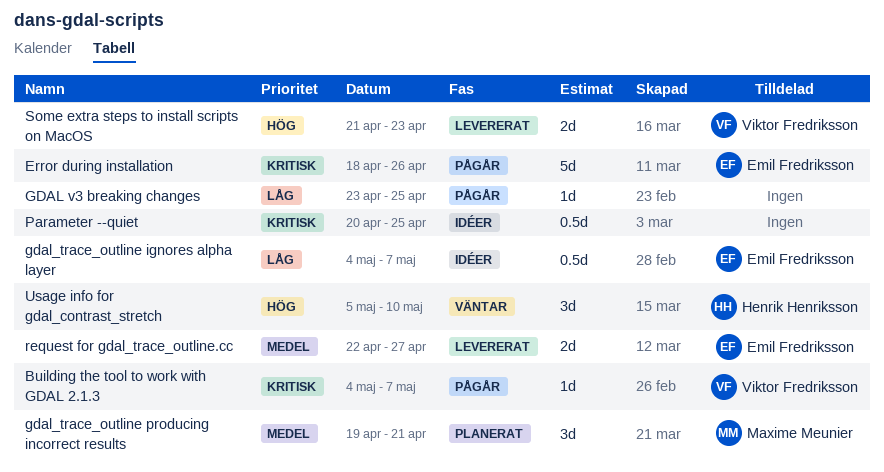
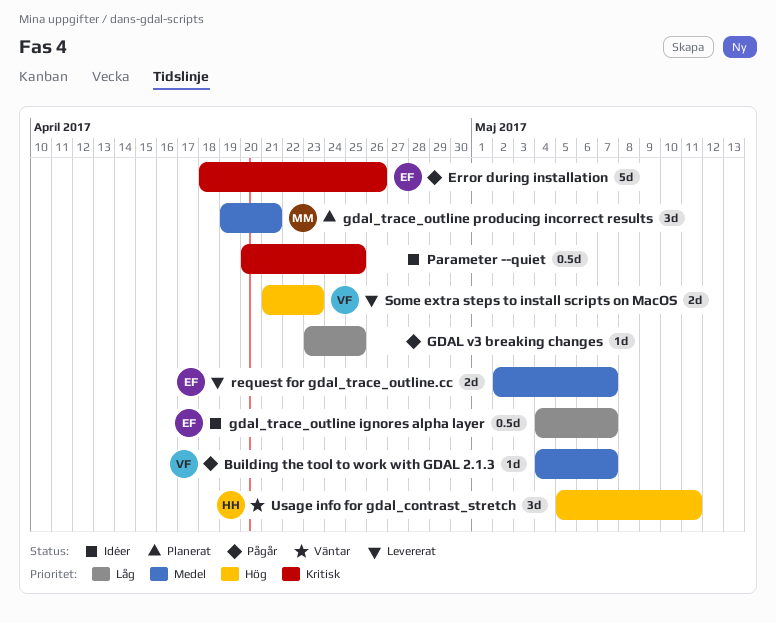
Building the tool to work with GDAL 2.1.3, priority: Kritisk -> Medel
request for gdal_trace_outline.cc, start: Apr 22 -> May 2
request for gdal_trace_outline.cc, due: Apr 27 -> May 7
Usage info for gdal_contrast_stretch, due: May 10 -> May 11

